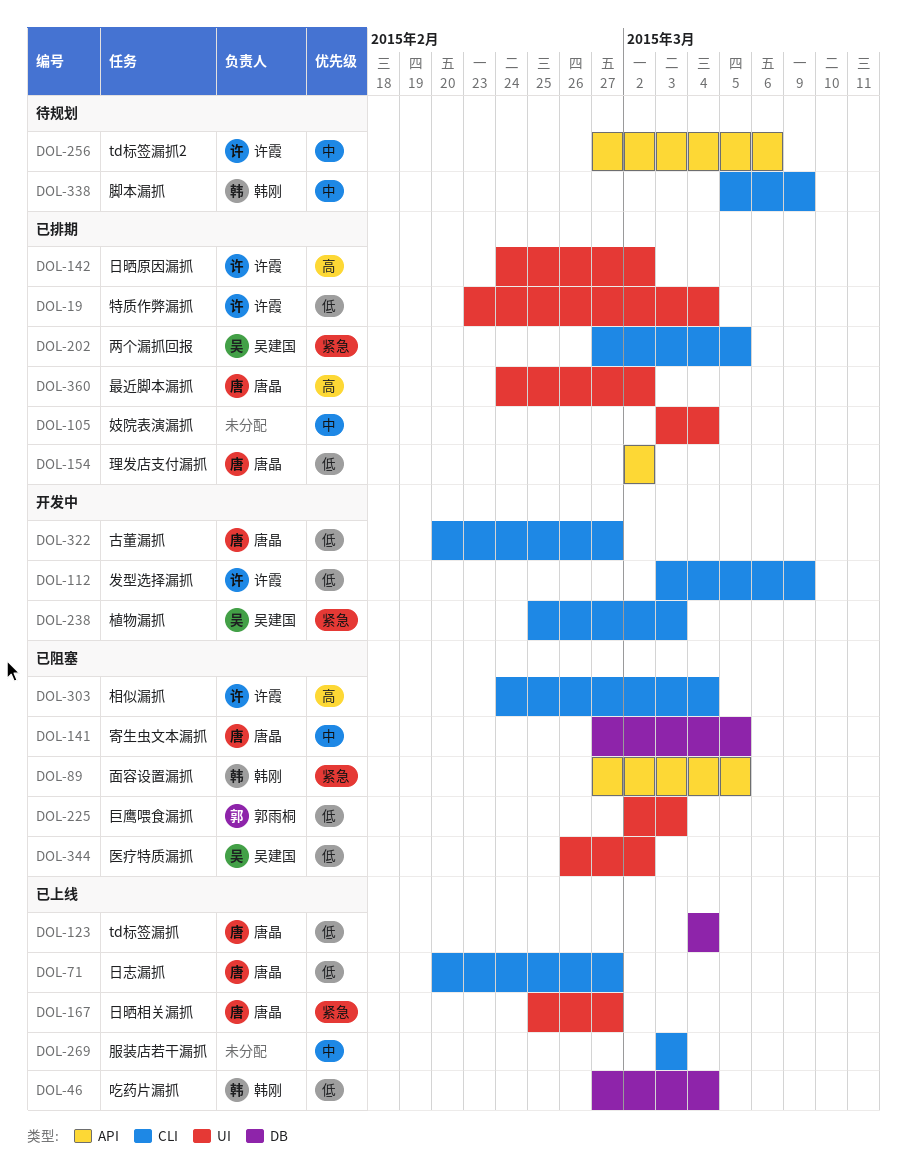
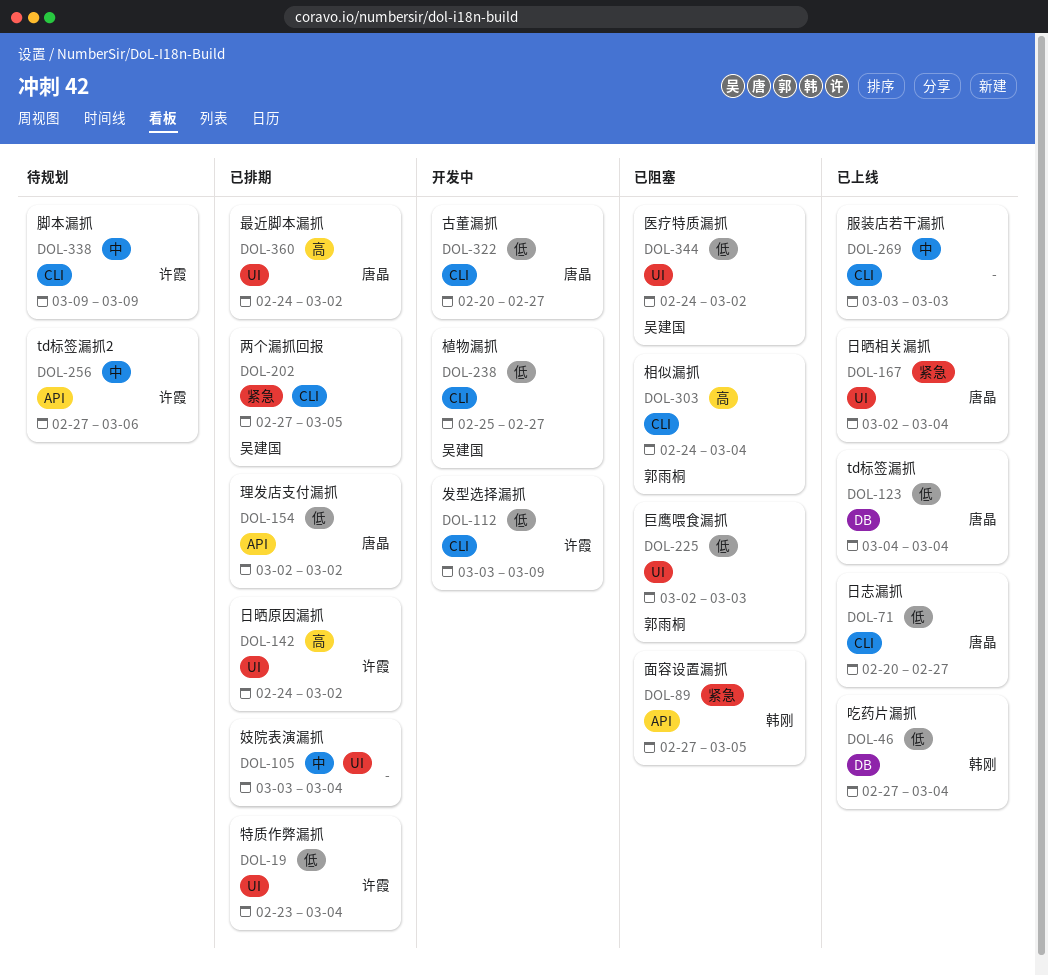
DOL-141: present -> none
DOL-167, start: Feb 25 -> Mar 2
DOL-167, due: Feb 27 -> Mar 4
DOL-238, priority: 紧急 -> 低
DOL-238, due: Mar 3 -> Feb 27
DOL-303, owner: 许霞 -> 郭雨桐
DOL-338, owner: 韩刚 -> 许霞
DOL-338, start: Mar 5 -> Mar 9
DOL-344, start: Feb 26 -> Feb 24

